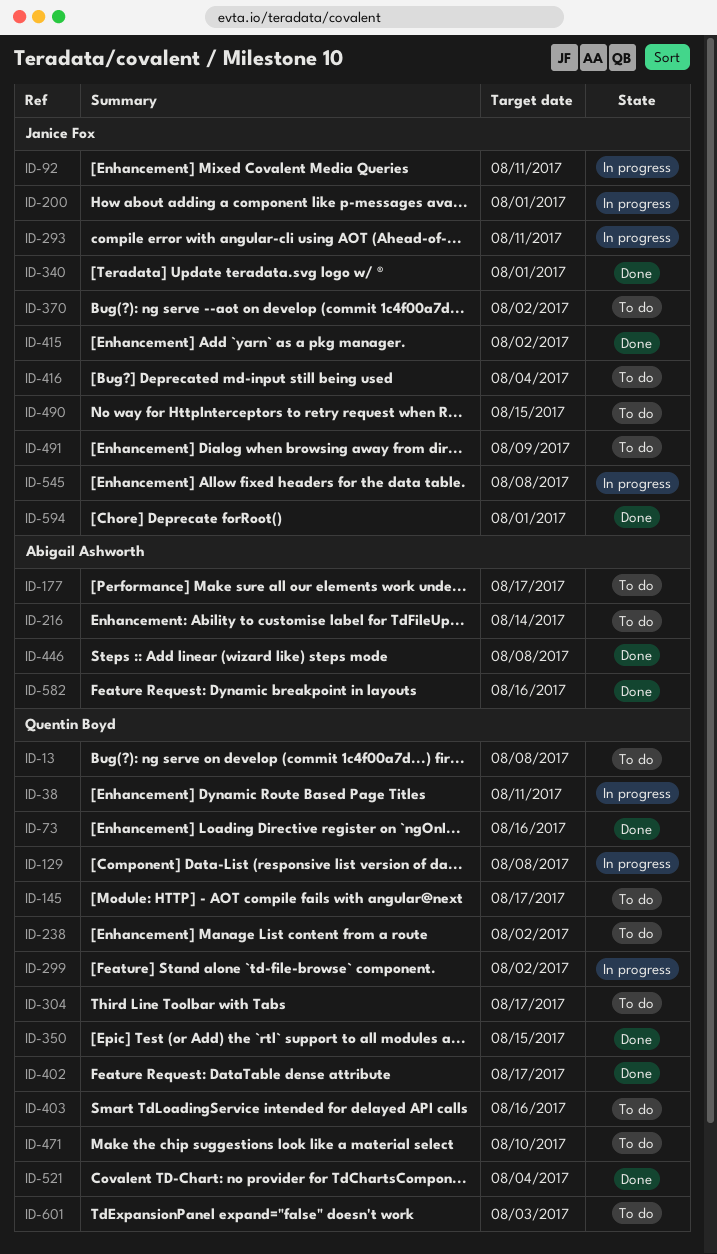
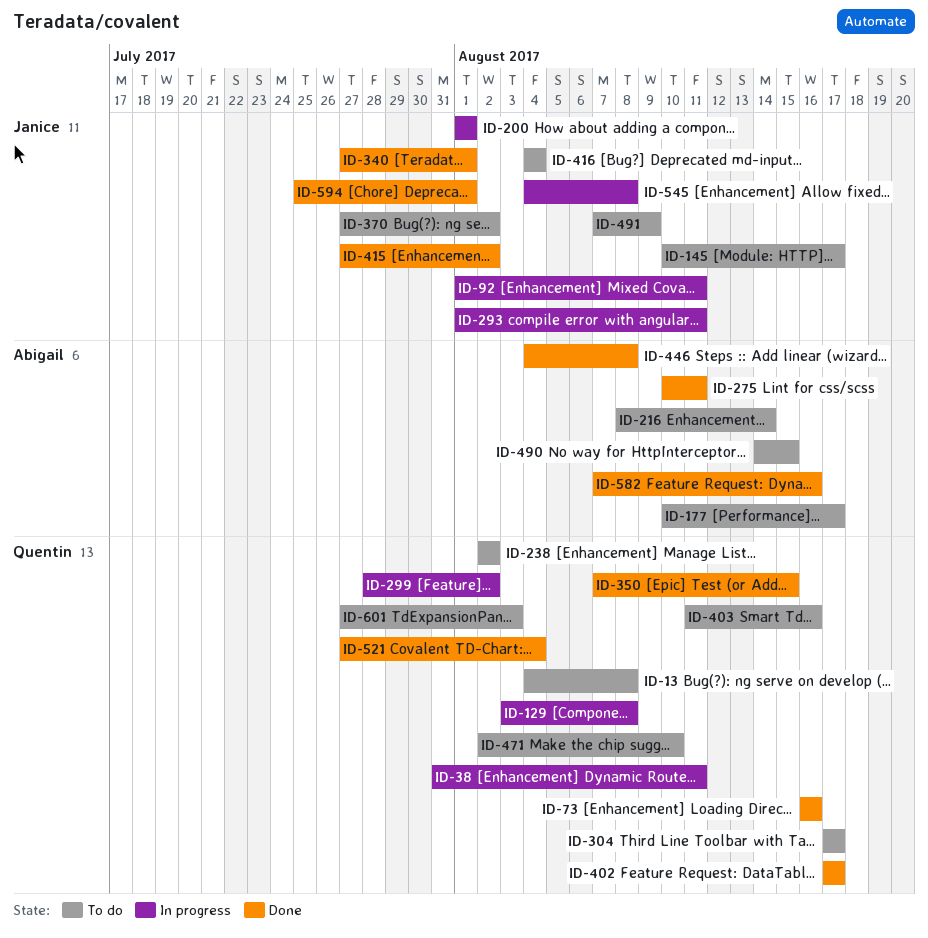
ID-145, owner: Quentin Boyd -> Janice Fox
ID-275: none -> present
ID-490, owner: Janice Fox -> Abigail Ashworth

